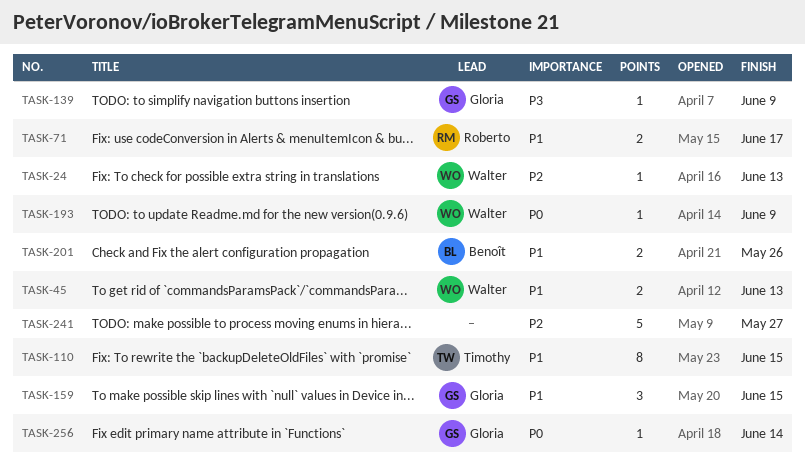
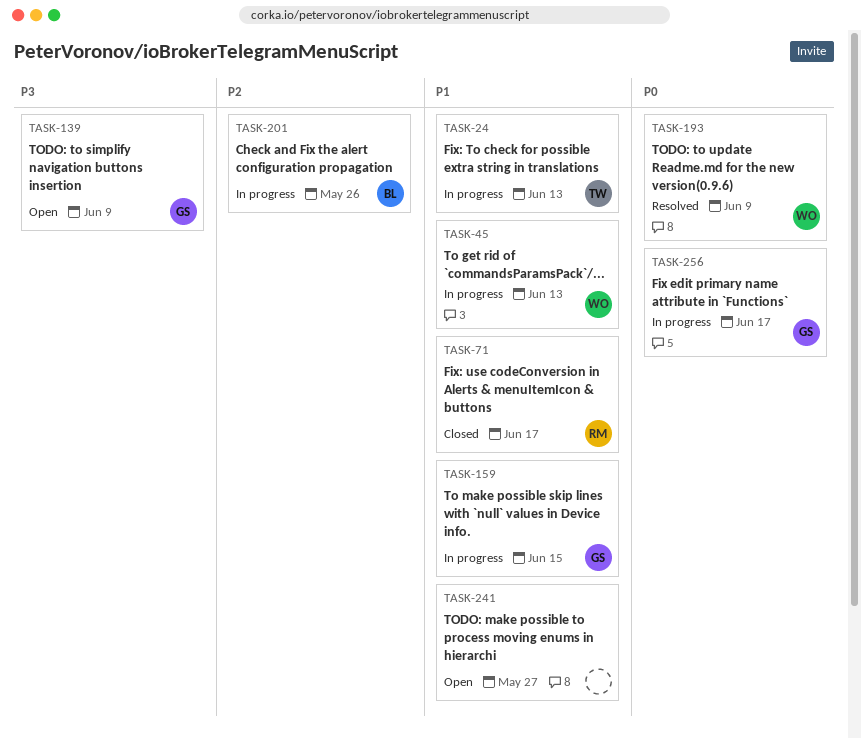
TASK-24, owner: Walter -> Timothy
TASK-24, priority: P2 -> P1
TASK-110: present -> none
TASK-201, priority: P1 -> P2
TASK-241, priority: P2 -> P1
TASK-256, due: Jun 14 -> Jun 17

